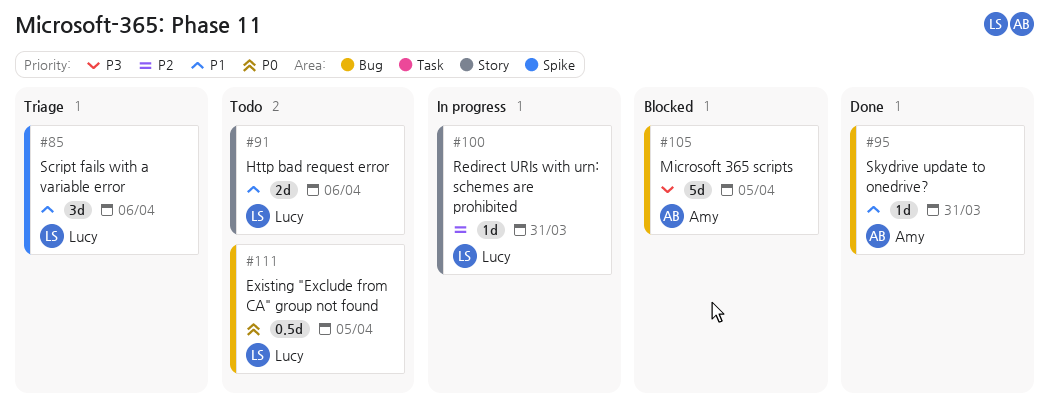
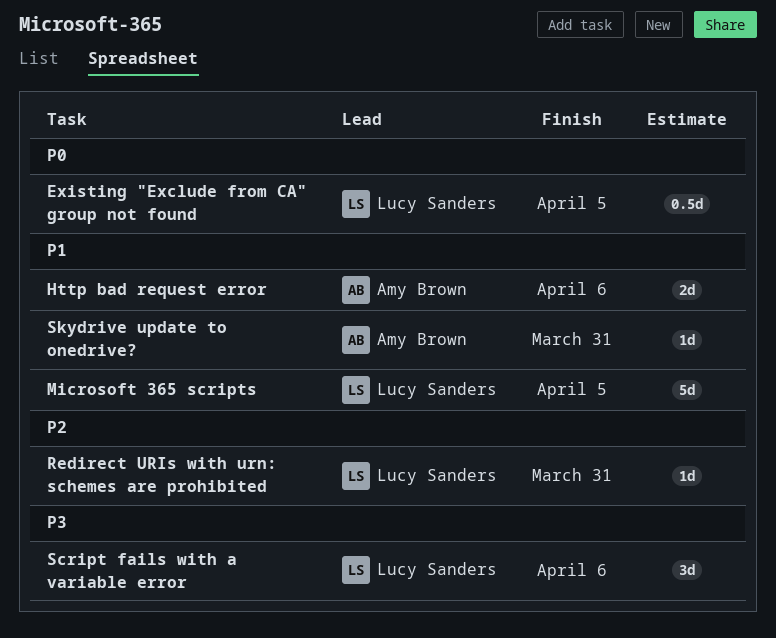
Http bad request error, owner: Lucy Sanders -> Amy Brown
Microsoft 365 scripts, owner: Amy Brown -> Lucy Sanders
Microsoft 365 scripts, priority: P3 -> P1
Script fails with a variable error, priority: P1 -> P3

